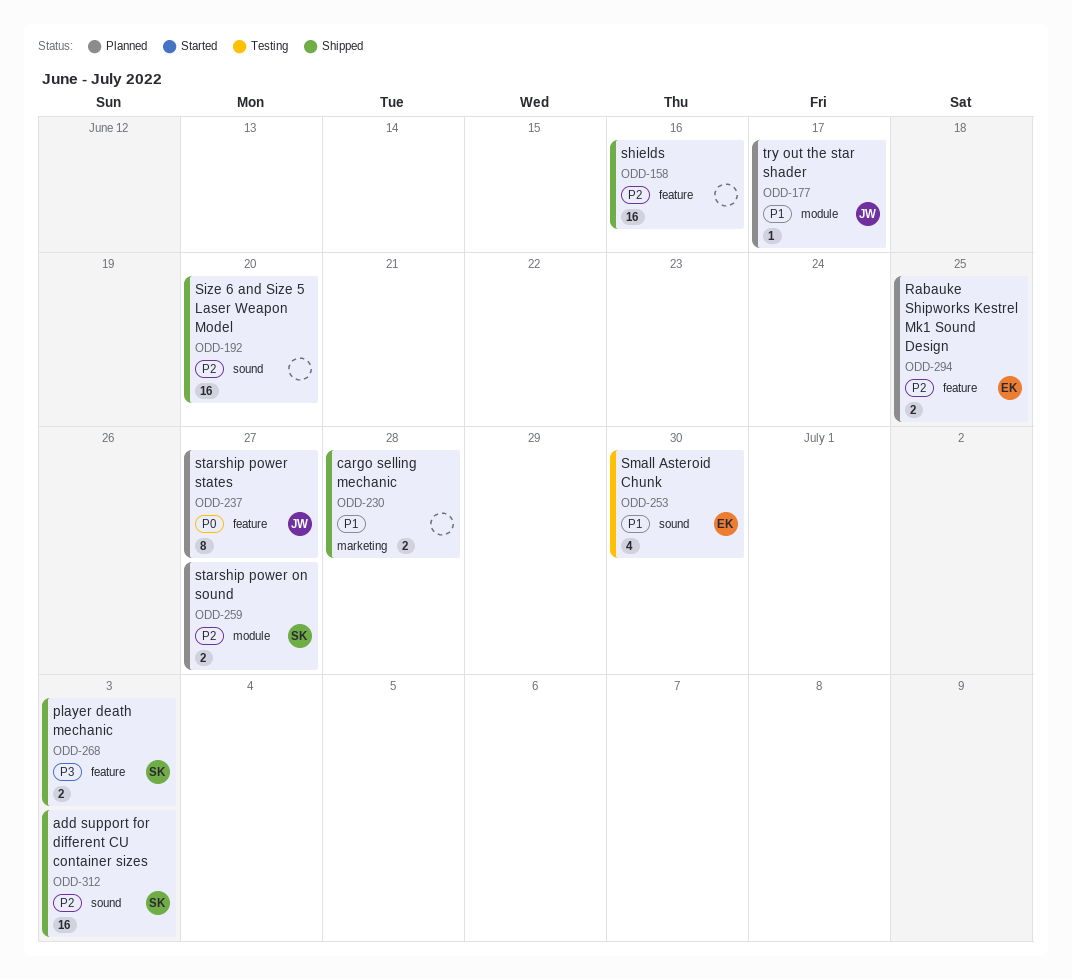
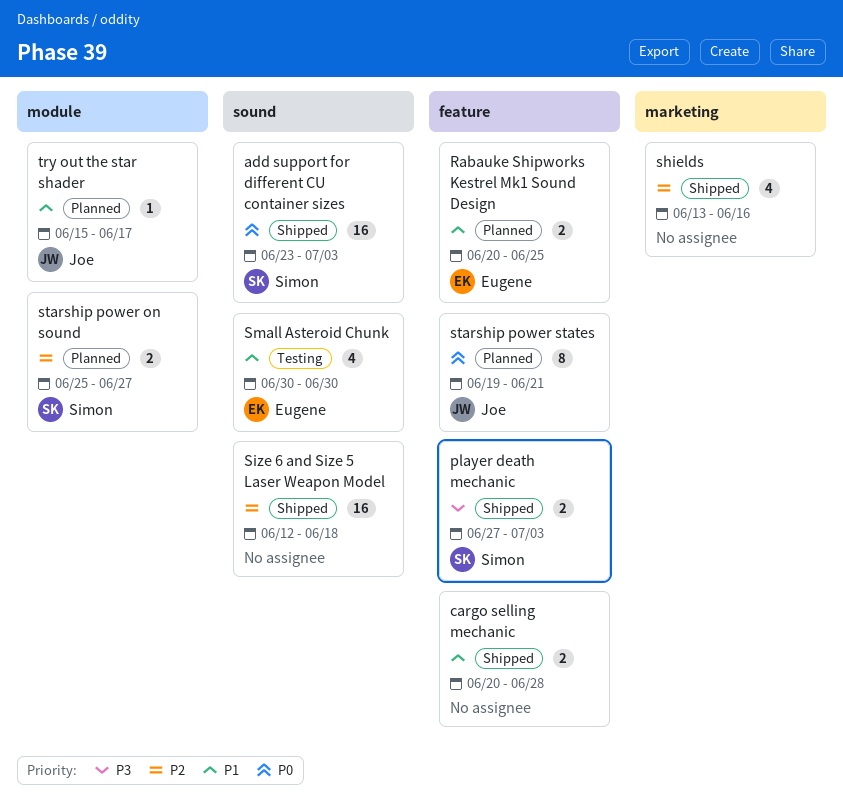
add support for different CU container sizes, priority: P2 -> P0
cargo selling mechanic, label: marketing -> feature
Rabauke Shipworks Kestrel Mk1 Sound Design, priority: P2 -> P1
shields, label: feature -> marketing
shields, estimate: 16 -> 4
Size 6 and Size 5 Laser Weapon Model, due: Jun 20 -> Jun 18
starship power states, due: Jun 27 -> Jun 21

